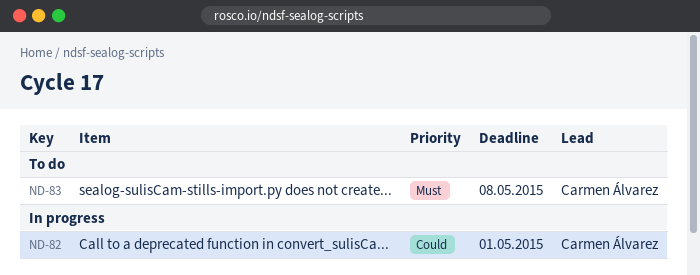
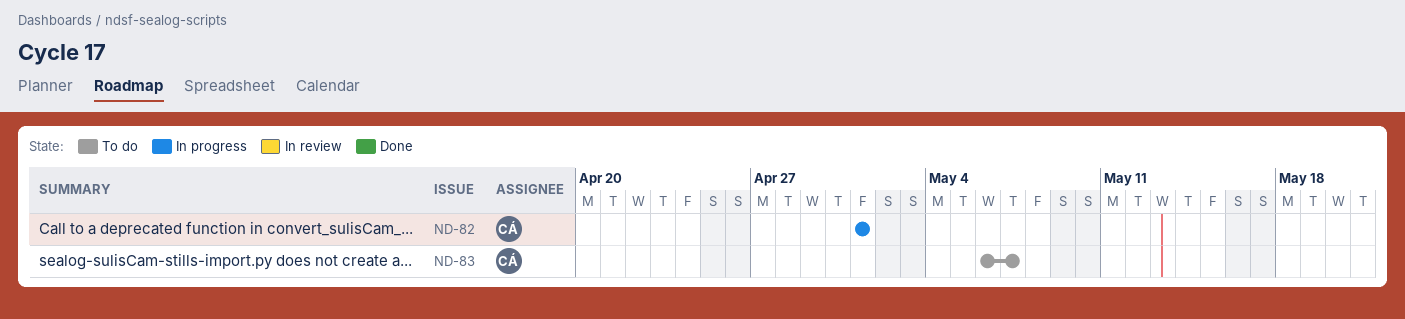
ND-83, due: May 8 -> May 7

